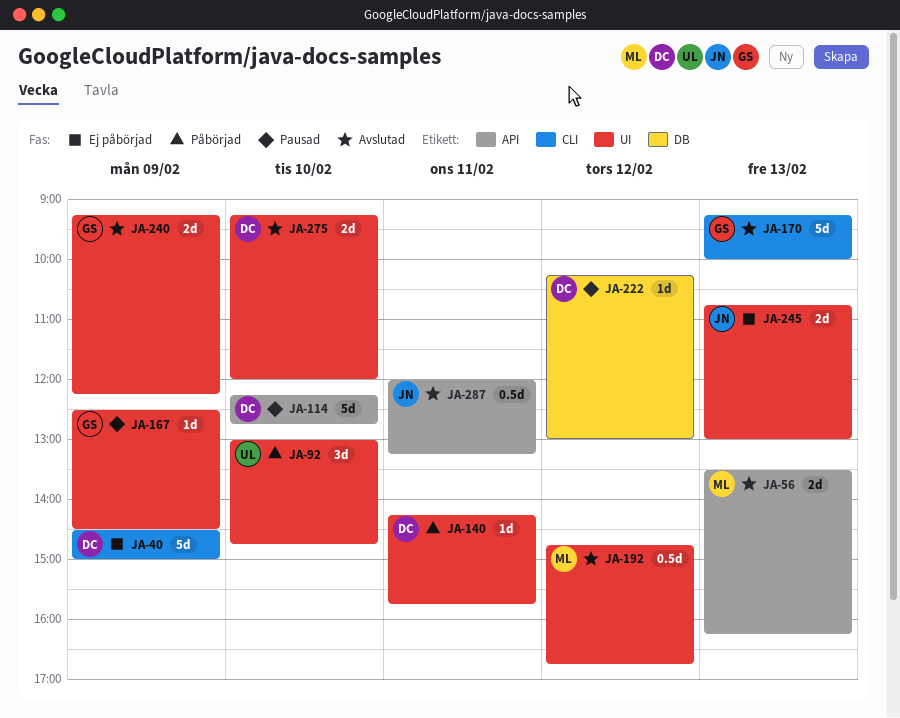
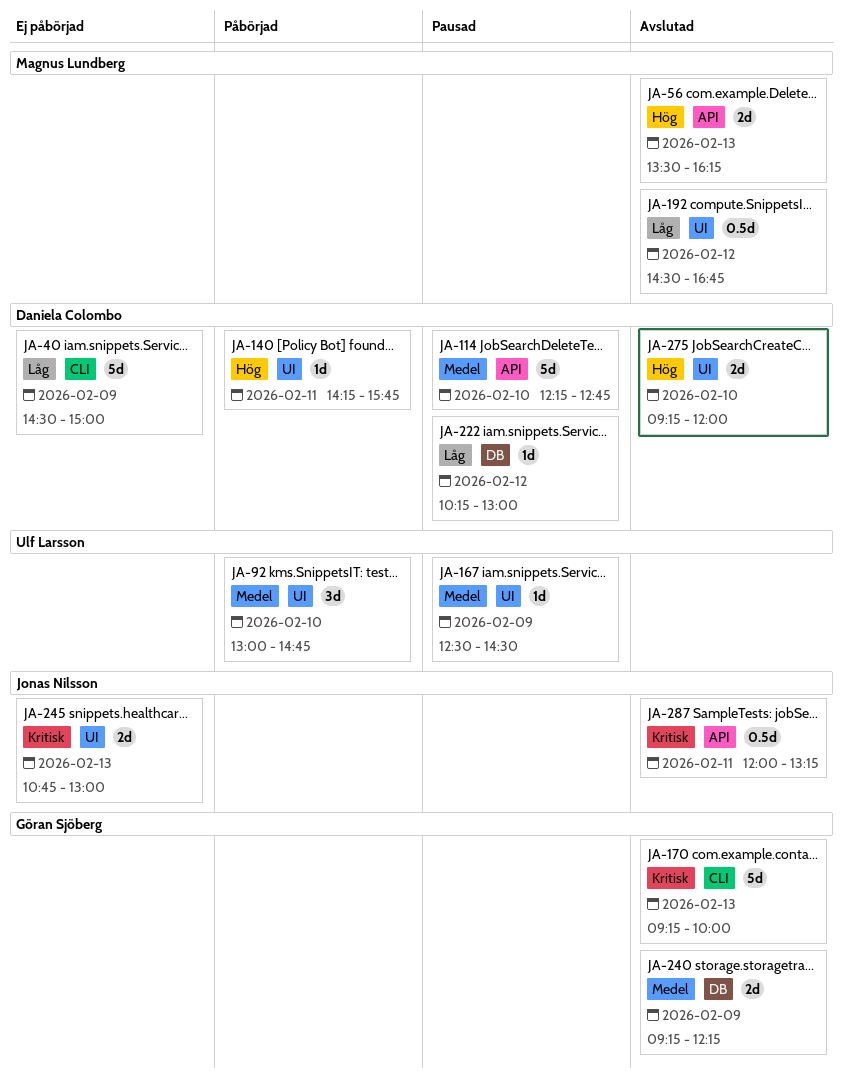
JA-167, owner: Göran Sjöberg -> Ulf Larsson
JA-192, begins: 14:45 -> 14:30
JA-240, label: UI -> DB

